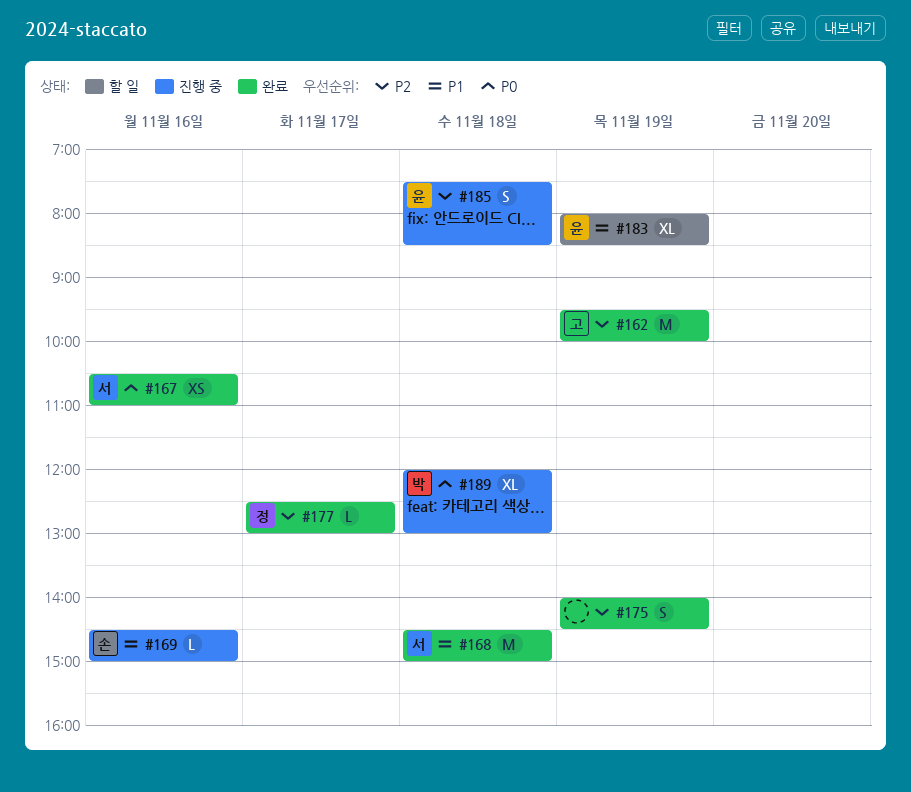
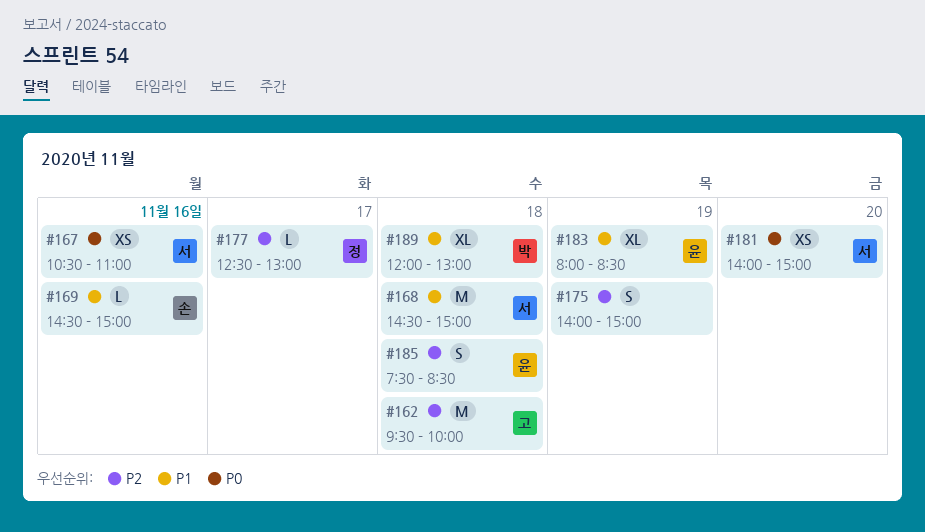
#162, day: Nov 19 -> Nov 18
#175, ends: 14:30 -> 15:00
#181: none -> present
#189, priority: P0 -> P1

